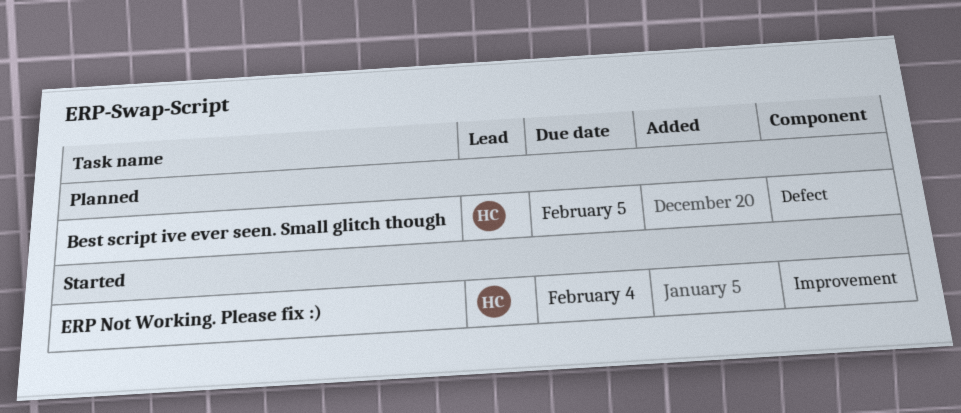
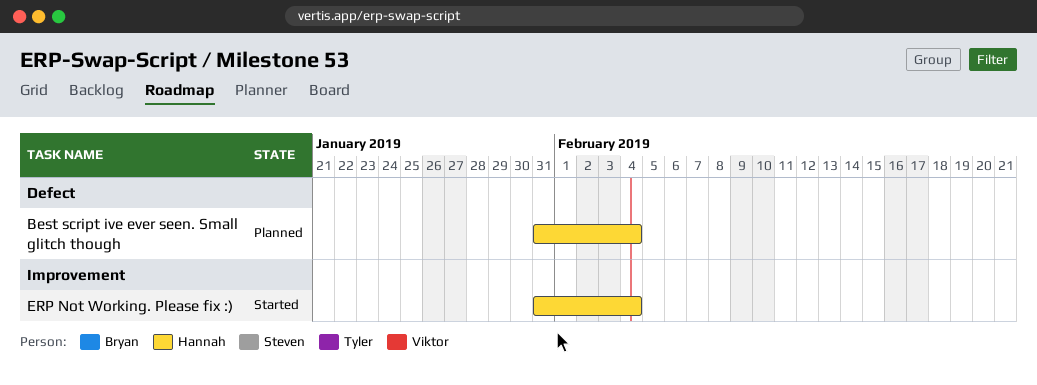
Best script ive ever seen. Small glitch though, due: Feb 5 -> Feb 4

